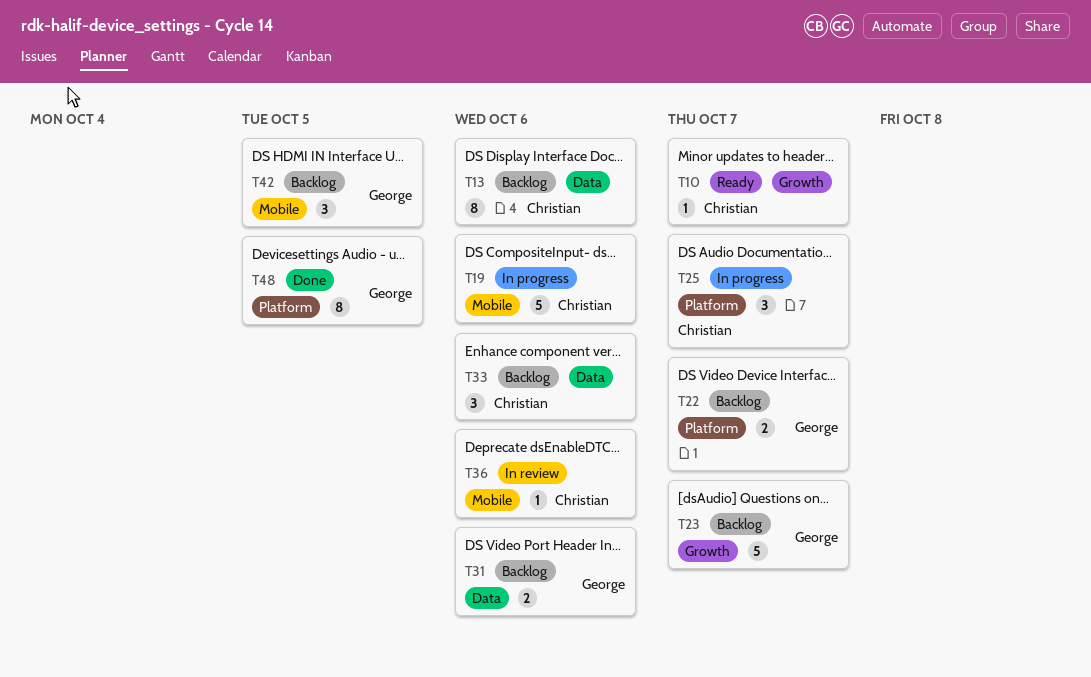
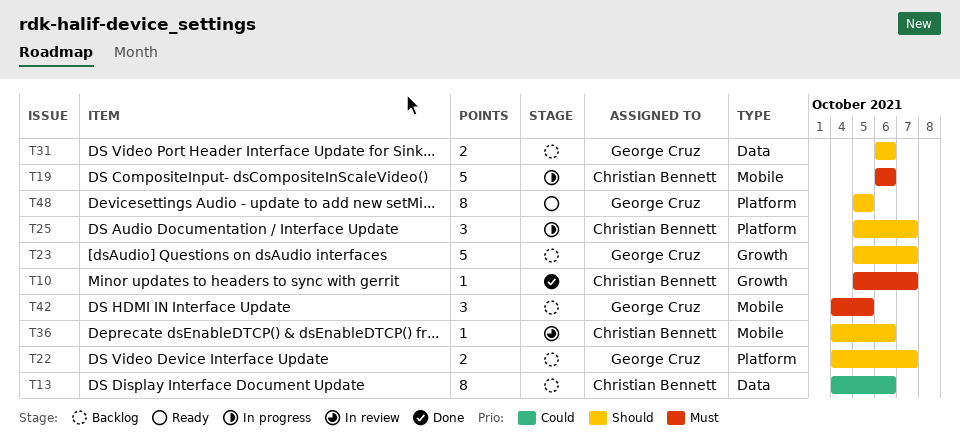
T10, status: Ready -> Done
T33: present -> none
T48, status: Done -> Ready

